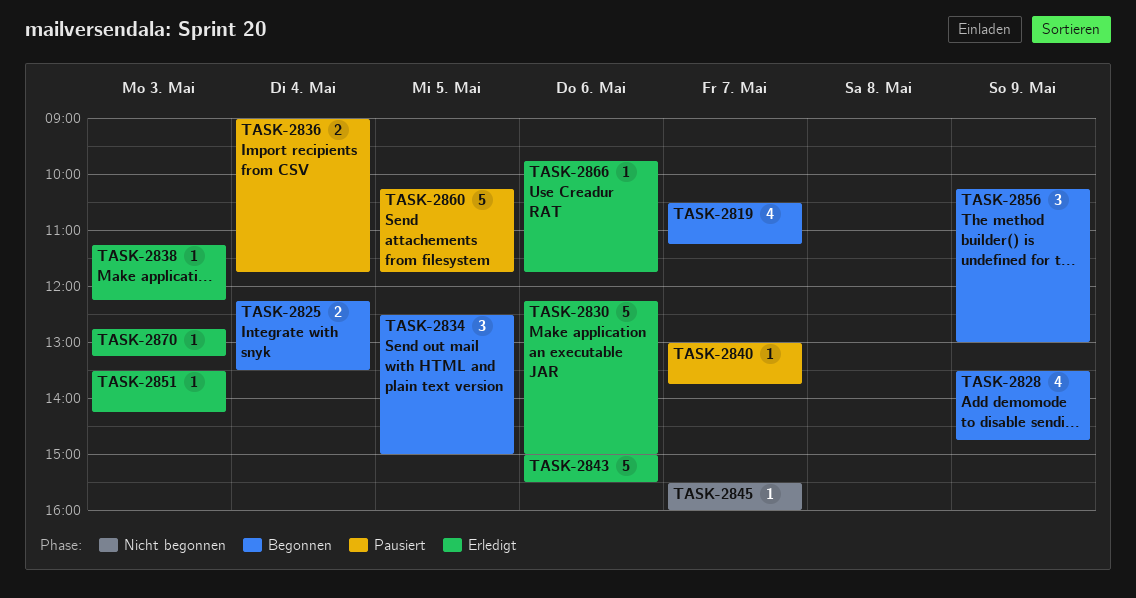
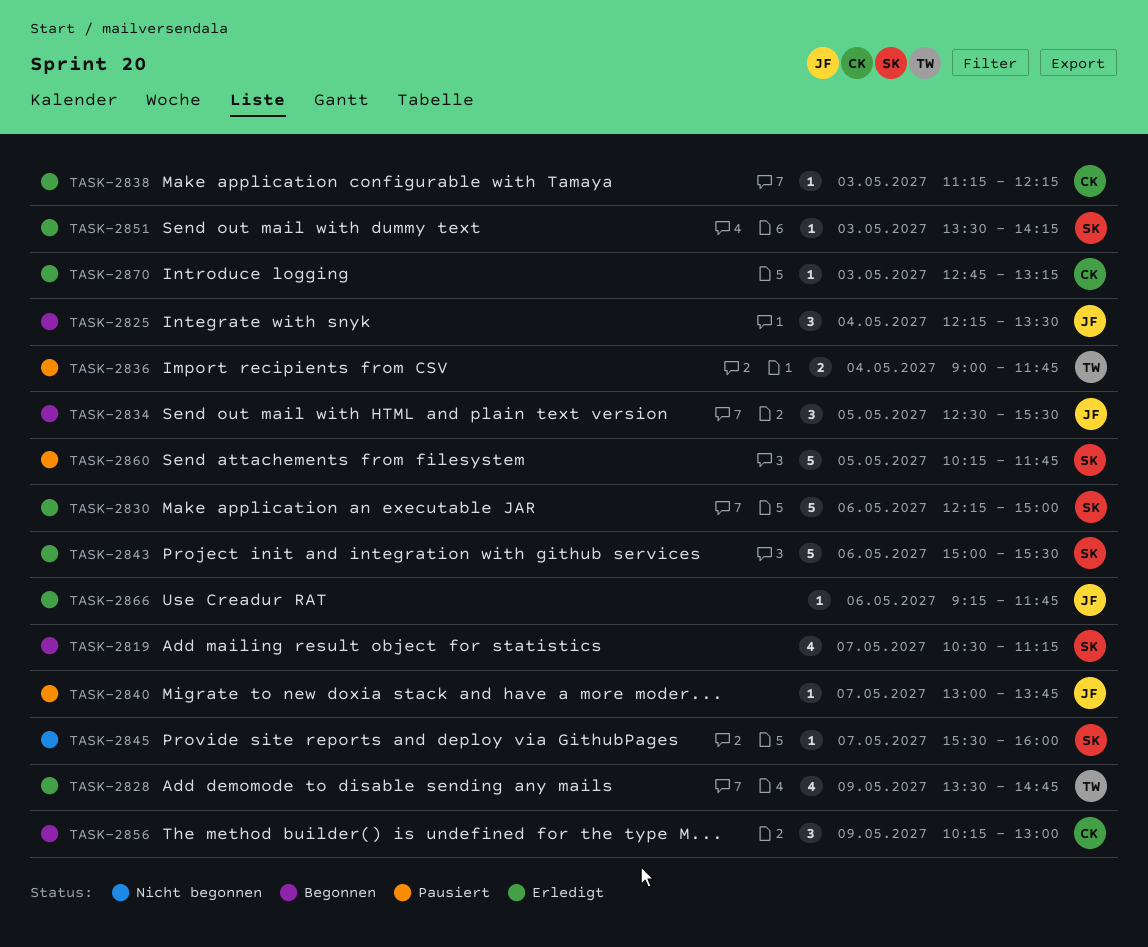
TASK-2825, estimate: 2 -> 3
TASK-2828, status: Begonnen -> Erledigt
TASK-2834, ends: 15:00 -> 15:30
TASK-2866, begins: 09:45 -> 09:15

